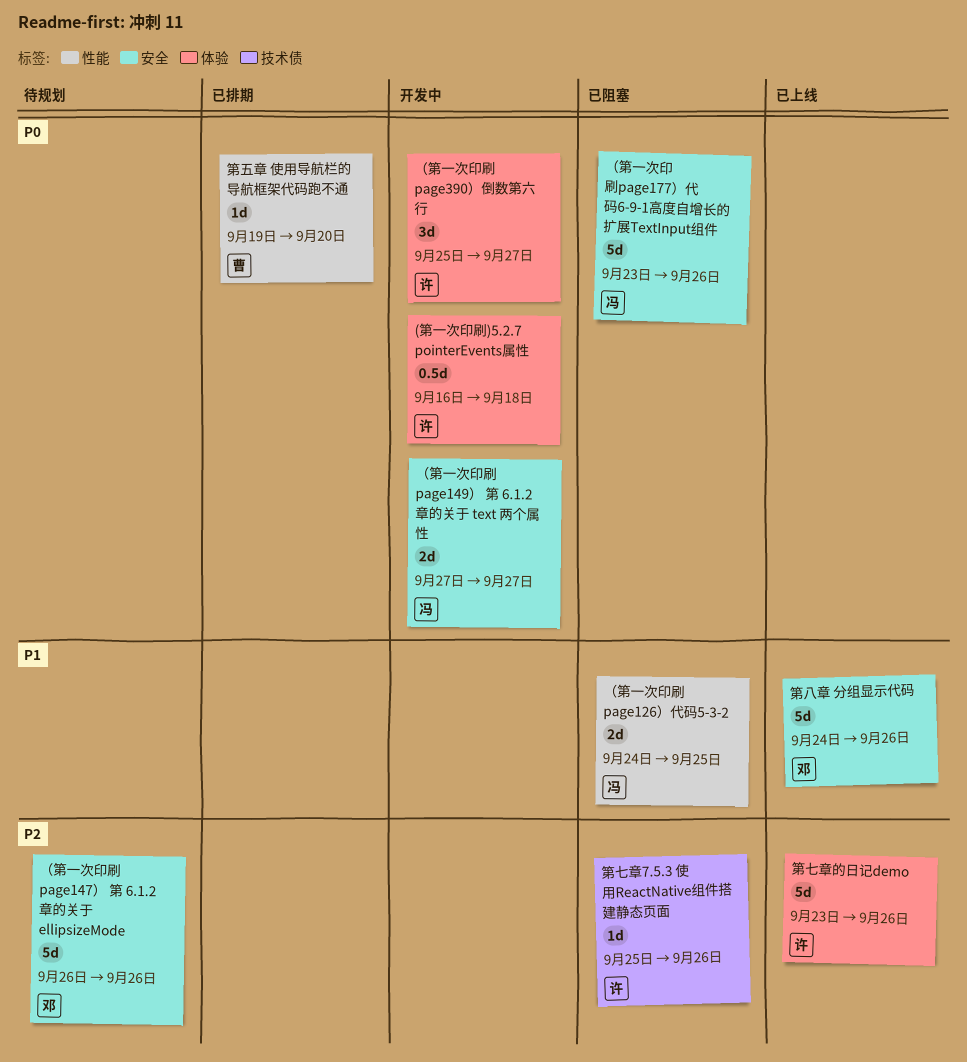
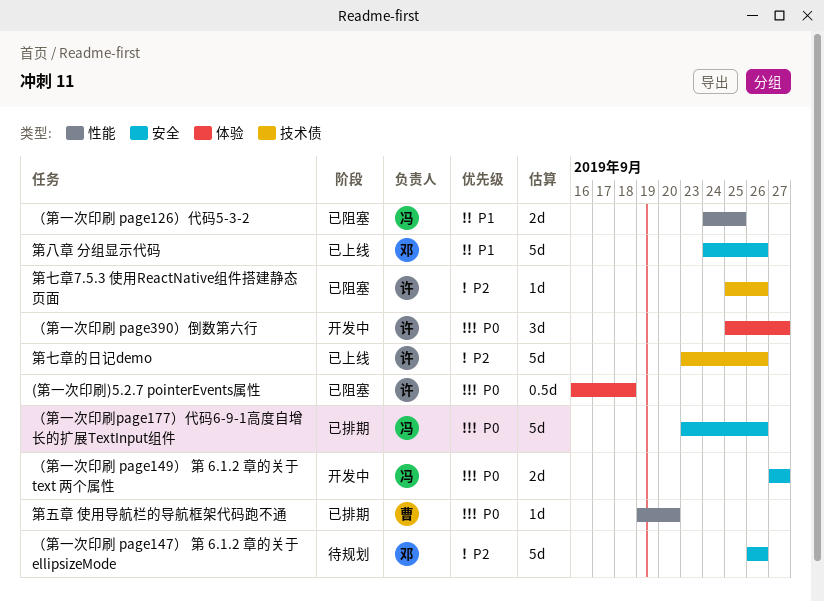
(第一次印刷)5.2.7 pointerEvents属性, status: 开发中 -> 已阻塞
第七章的日记demo, label: 体验 -> 技术债
（第一次印刷page177）代码6-9-1高度自增长的扩展TextInput组件, status: 已阻塞 -> 已排期

